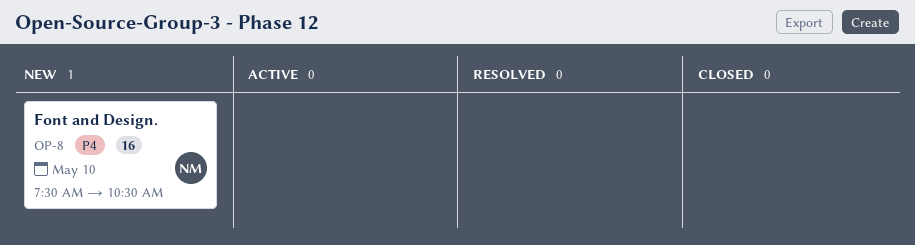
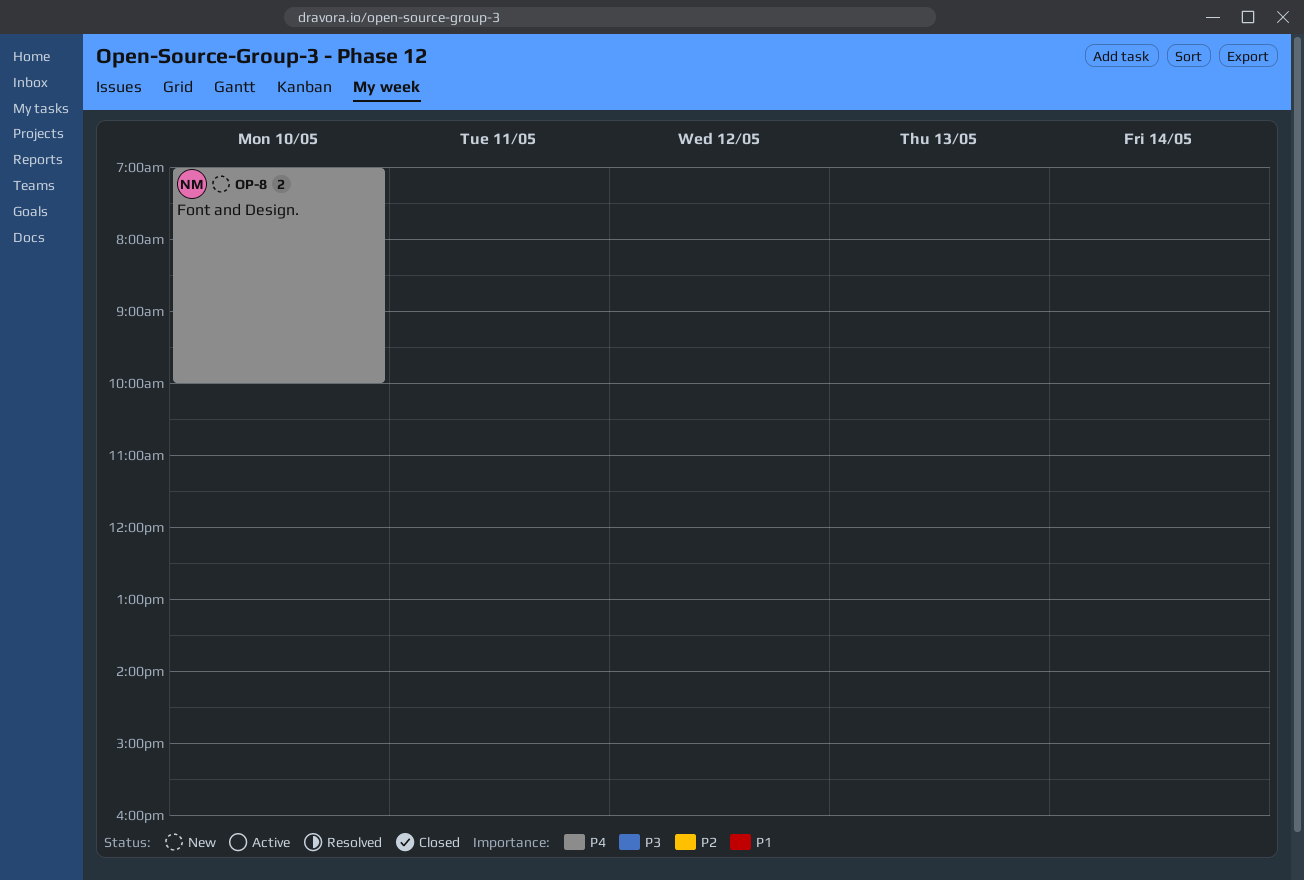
OP-8, estimate: 16 -> 2
OP-8, begins: 07:30 -> 07:00
OP-8, ends: 10:30 -> 10:00

